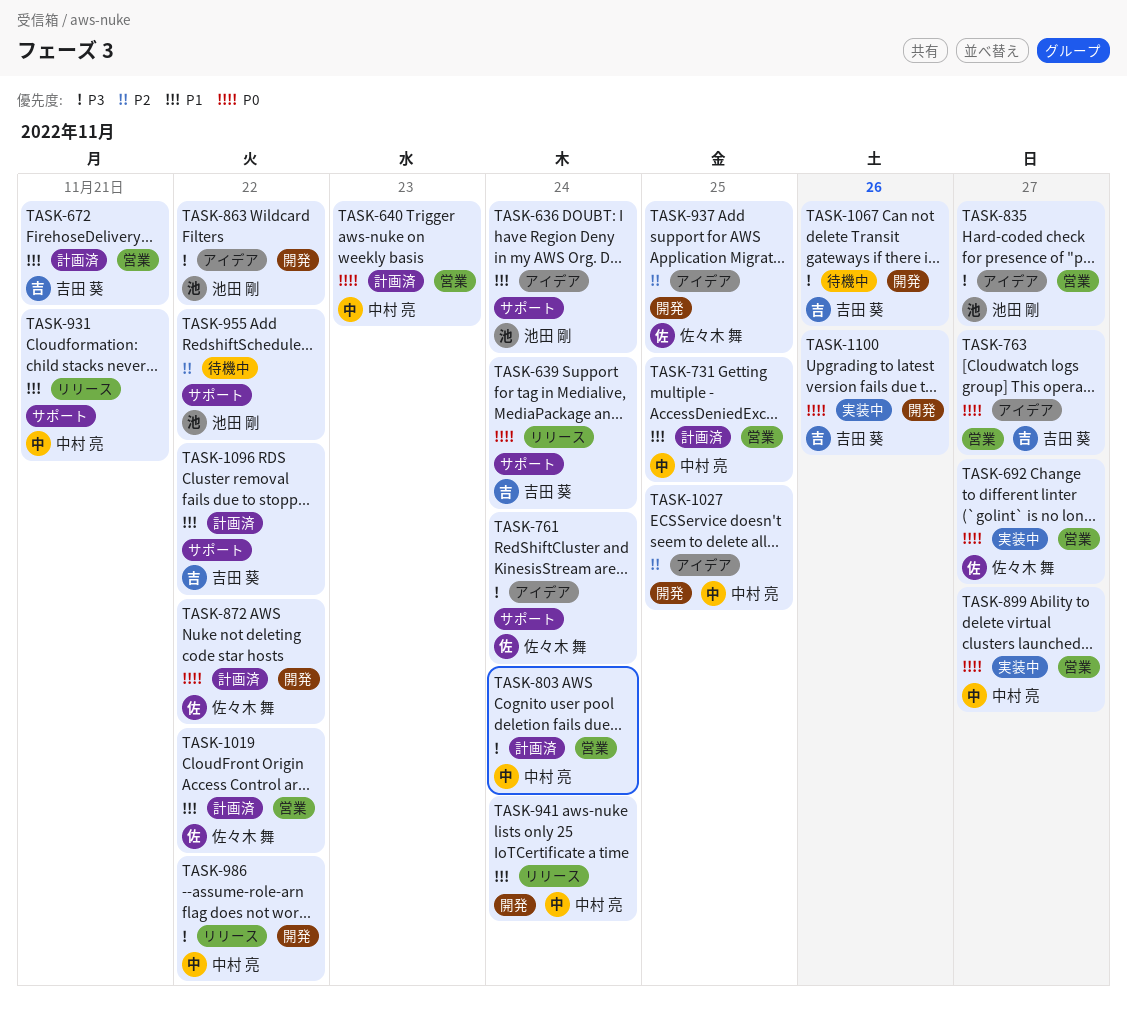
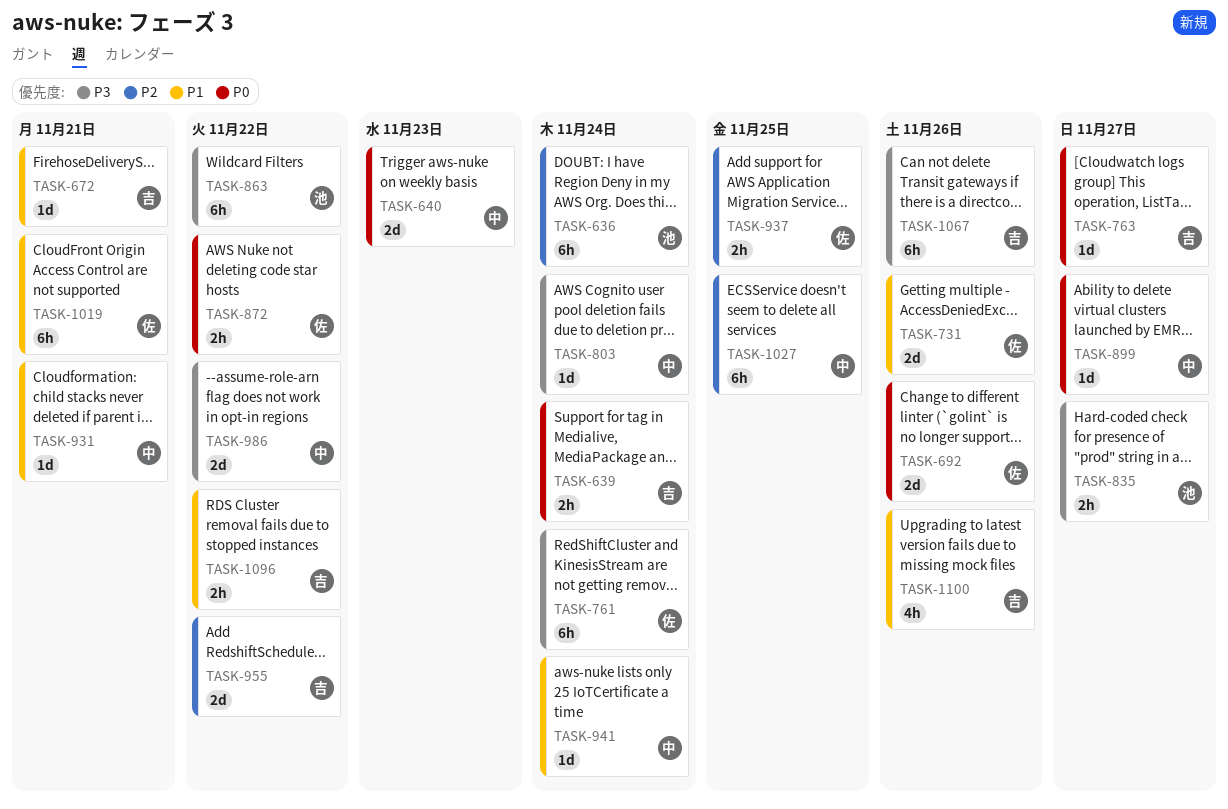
TASK-636, priority: P1 -> P2
TASK-692, due: Nov 27 -> Nov 26
TASK-731, owner: 中村 亮 -> 佐々木 舞
TASK-731, due: Nov 25 -> Nov 26
TASK-955, owner: 池田 剛 -> 吉田 葵
TASK-1019, due: Nov 22 -> Nov 21
TASK-1100, priority: P0 -> P1

